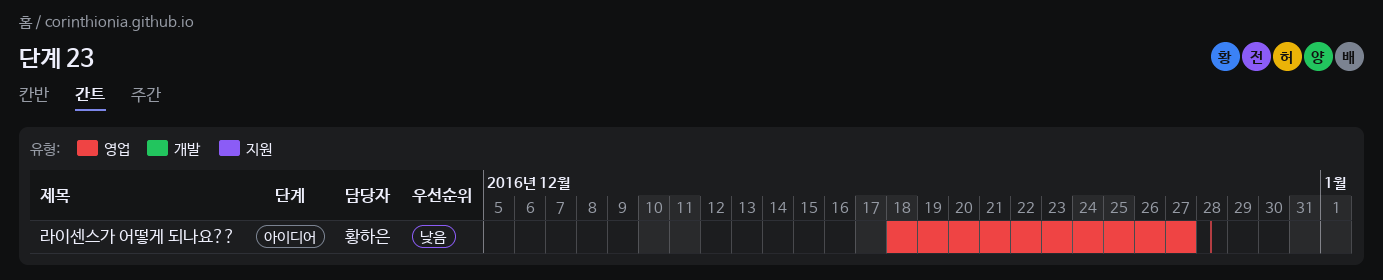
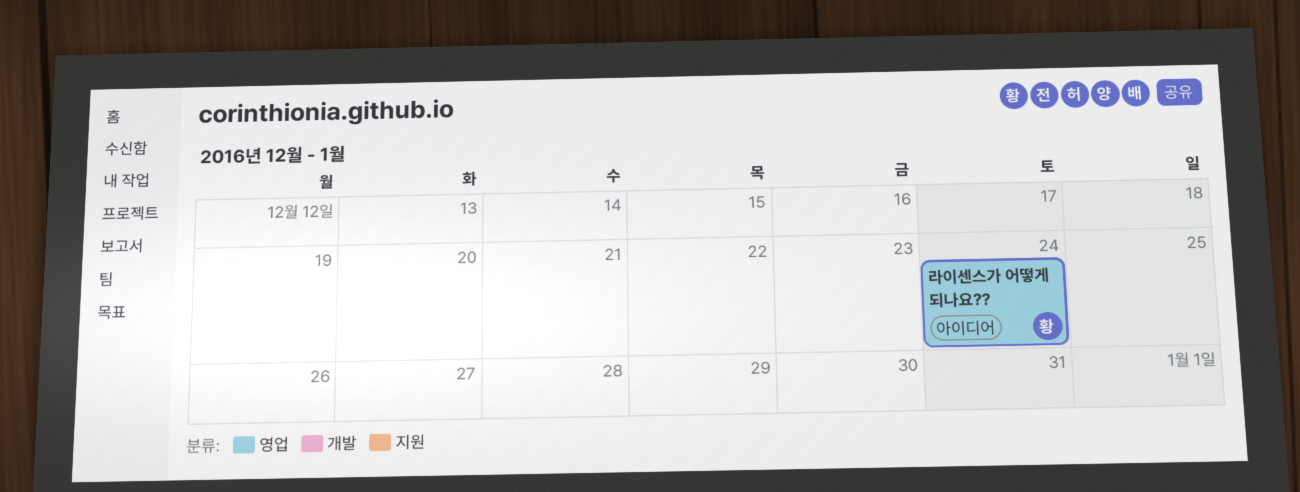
라이센스가 어떻게 되나요??, due: Dec 27 -> Dec 24

